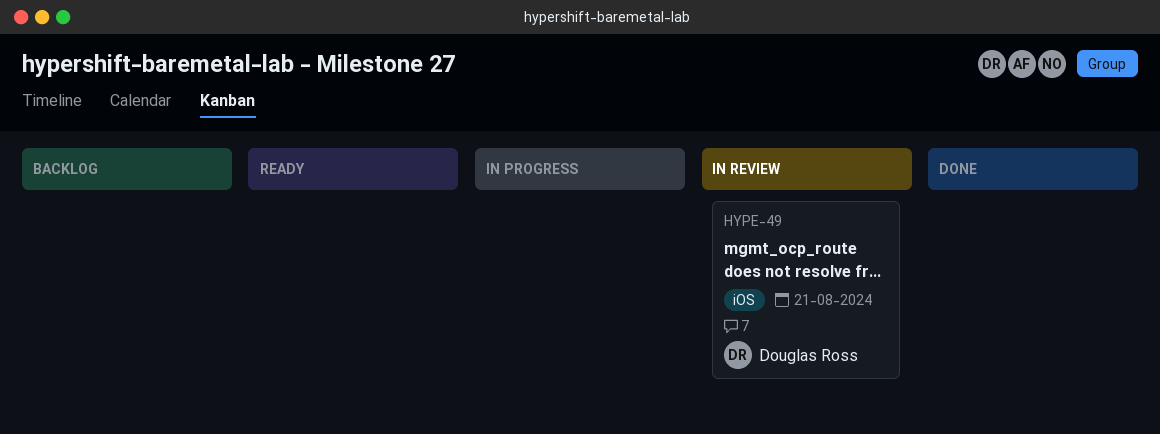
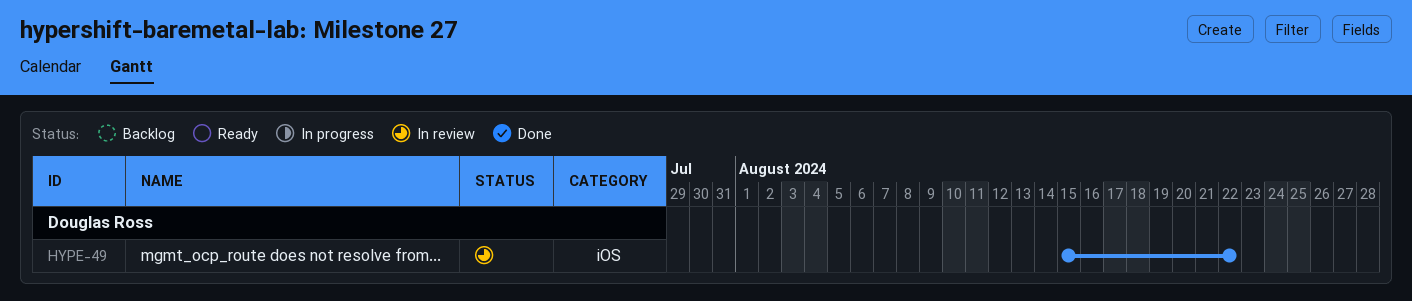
HYPE-49, due: Aug 21 -> Aug 22

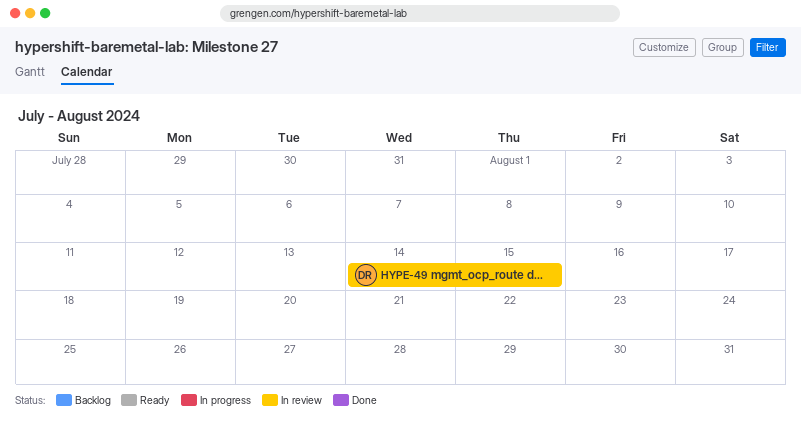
HYPE-49, start: Aug 15 -> Aug 14
HYPE-49, due: Aug 22 -> Aug 15

